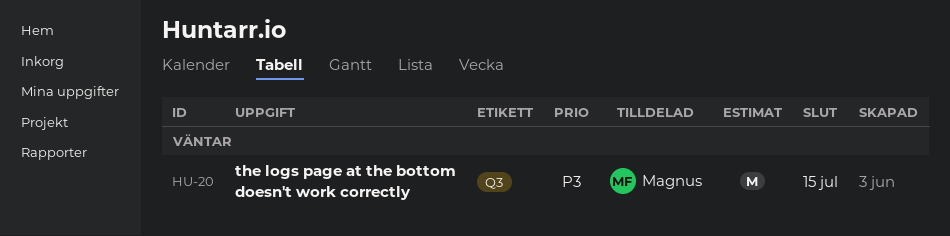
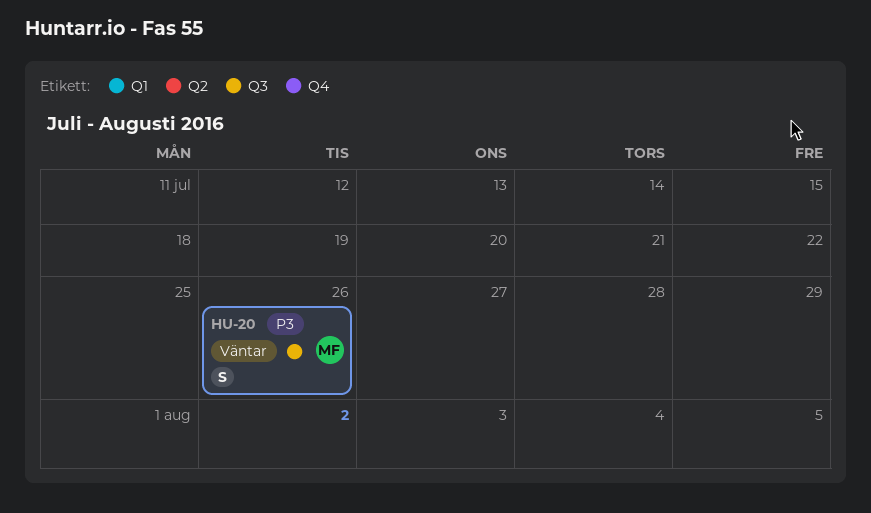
HU-20, estimate: M -> S
HU-20, due: Jul 15 -> Jul 26

